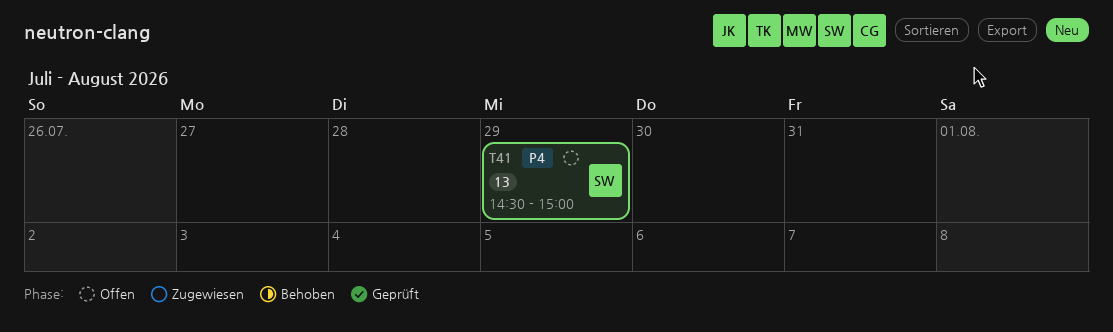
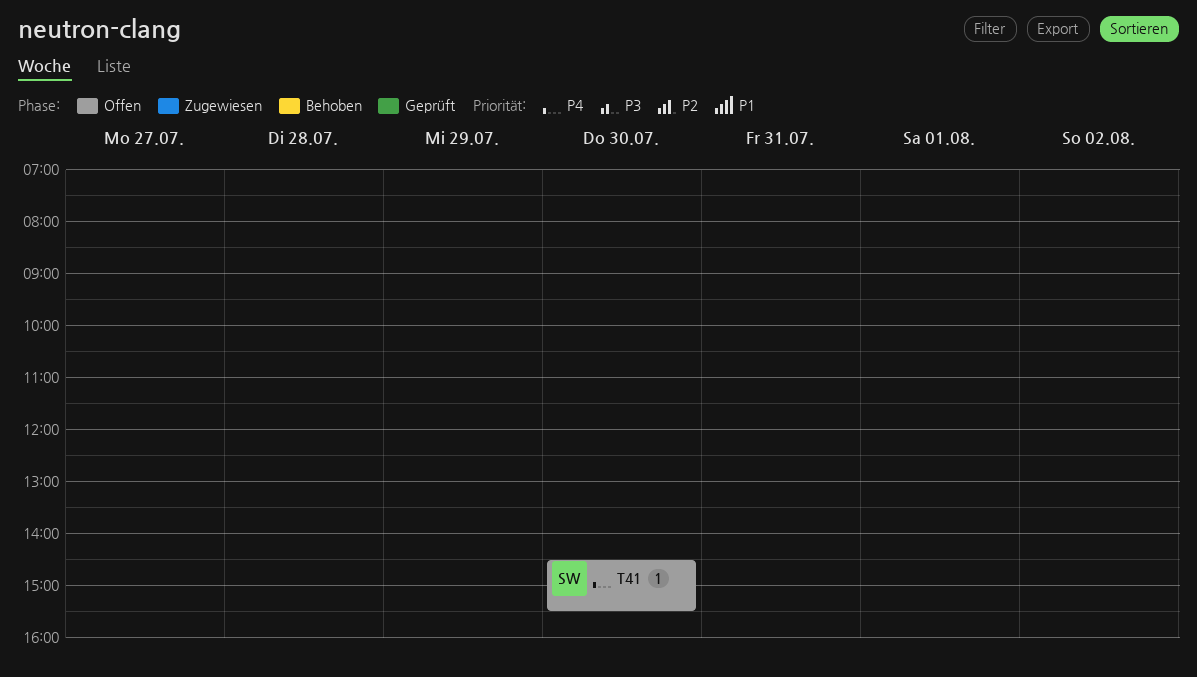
T41, estimate: 13 -> 1
T41, day: Jul 29 -> Jul 30
T41, ends: 15:00 -> 15:30

